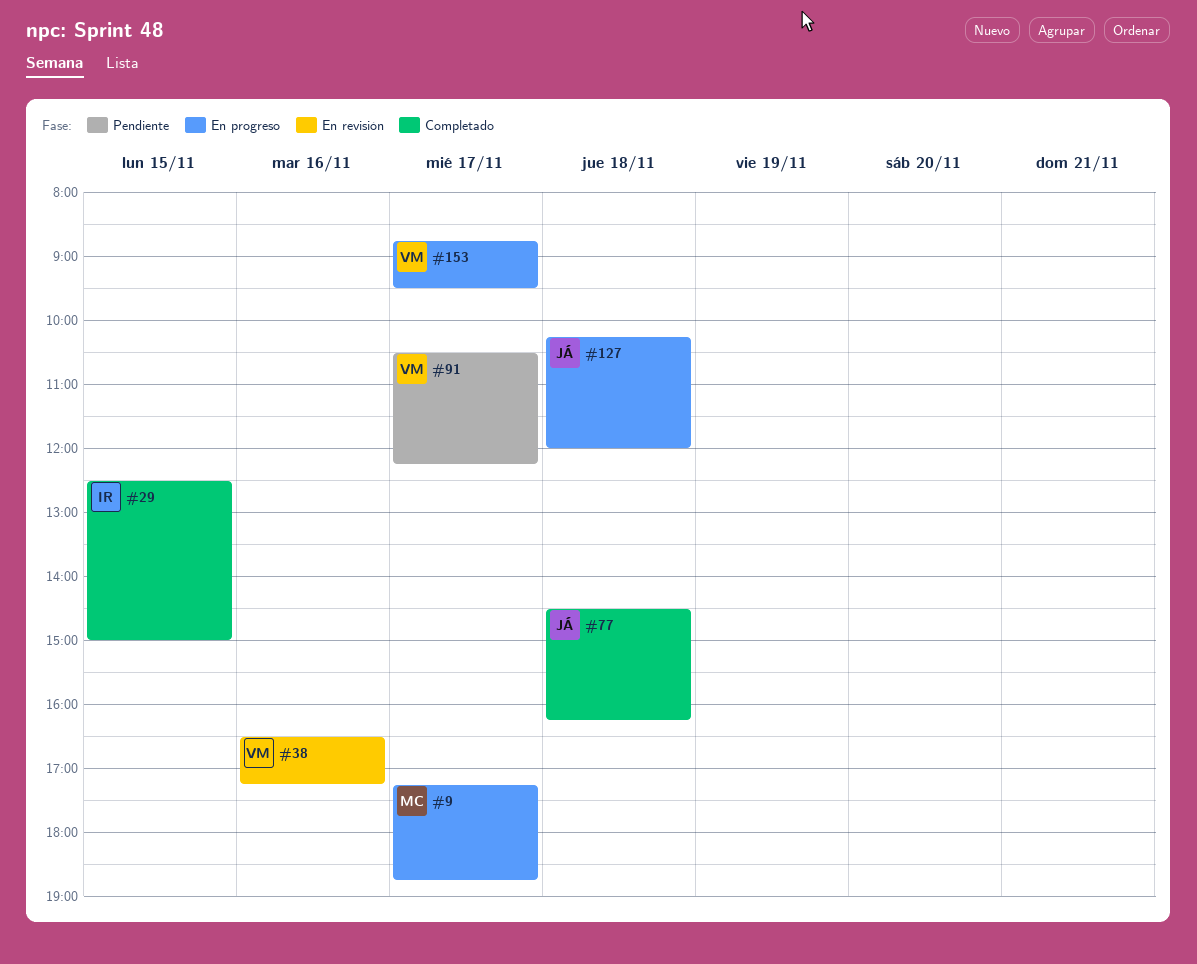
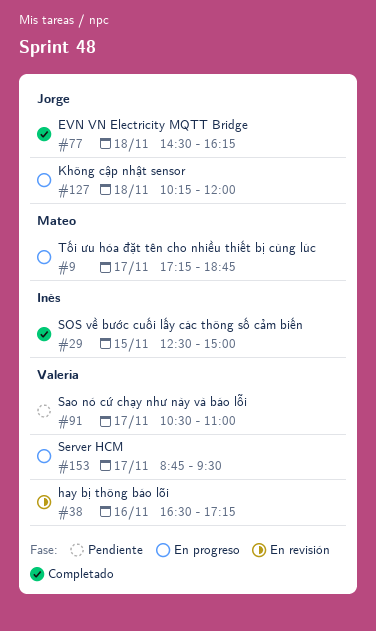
#91, ends: 12:15 -> 11:00

